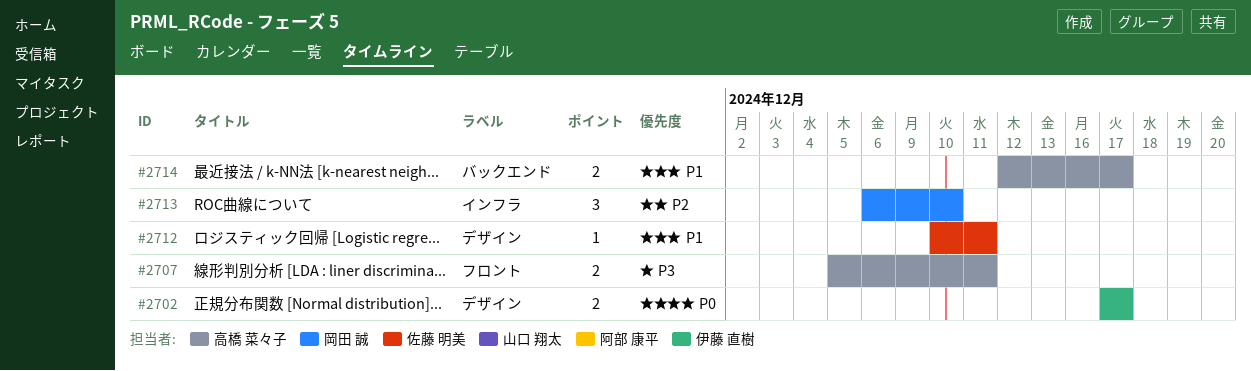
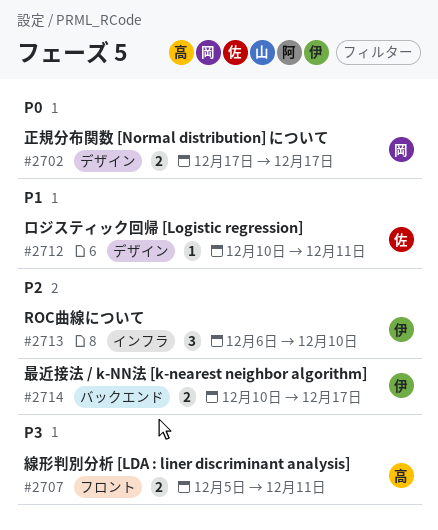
#2702, owner: 伊藤 直樹 -> 岡田 誠
#2713, owner: 岡田 誠 -> 伊藤 直樹
#2714, owner: 高橋 菜々子 -> 伊藤 直樹
#2714, priority: P1 -> P2
#2714, start: Dec 12 -> Dec 10

